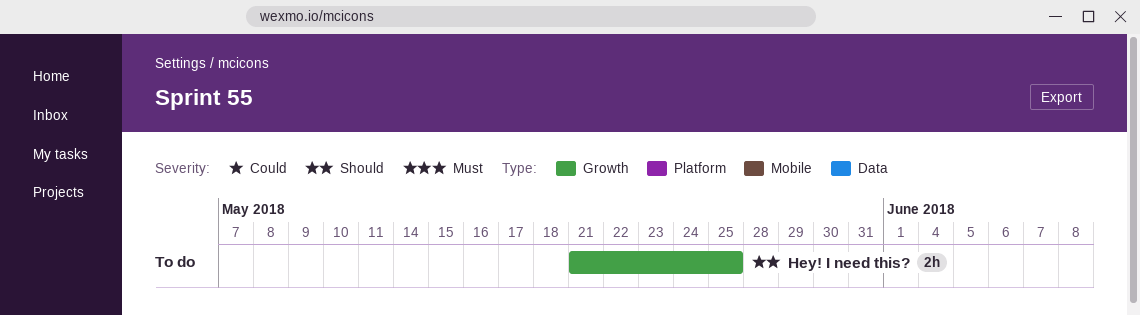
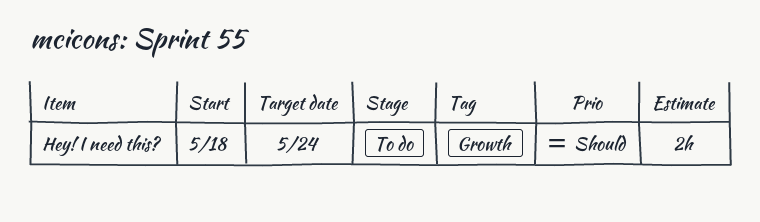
Hey! I need this?, start: May 21 -> May 18
Hey! I need this?, due: May 25 -> May 24

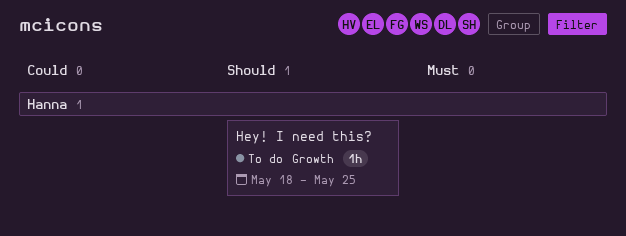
Hey! I need this?, estimate: 2h -> 1h
Hey! I need this?, due: May 24 -> May 25

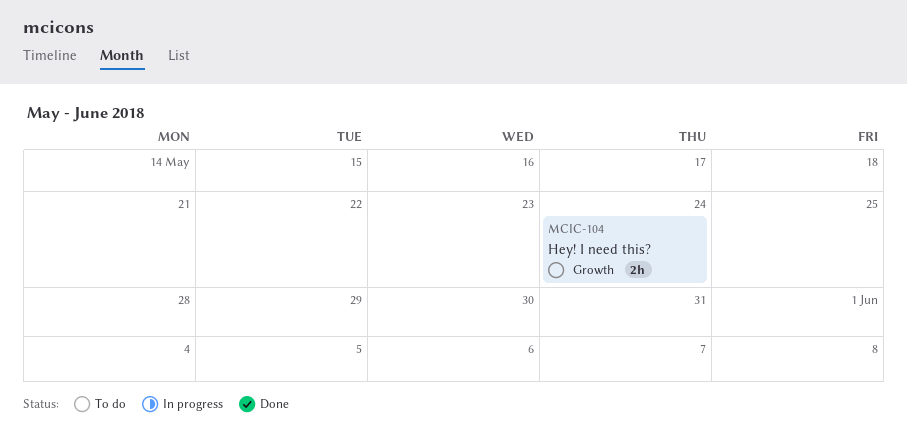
Hey! I need this?, estimate: 1h -> 2h
Hey! I need this?, due: May 25 -> May 24

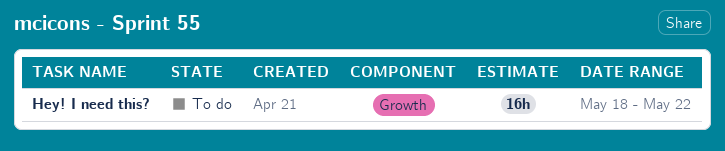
Hey! I need this?, estimate: 2h -> 16h
Hey! I need this?, due: May 24 -> May 22

